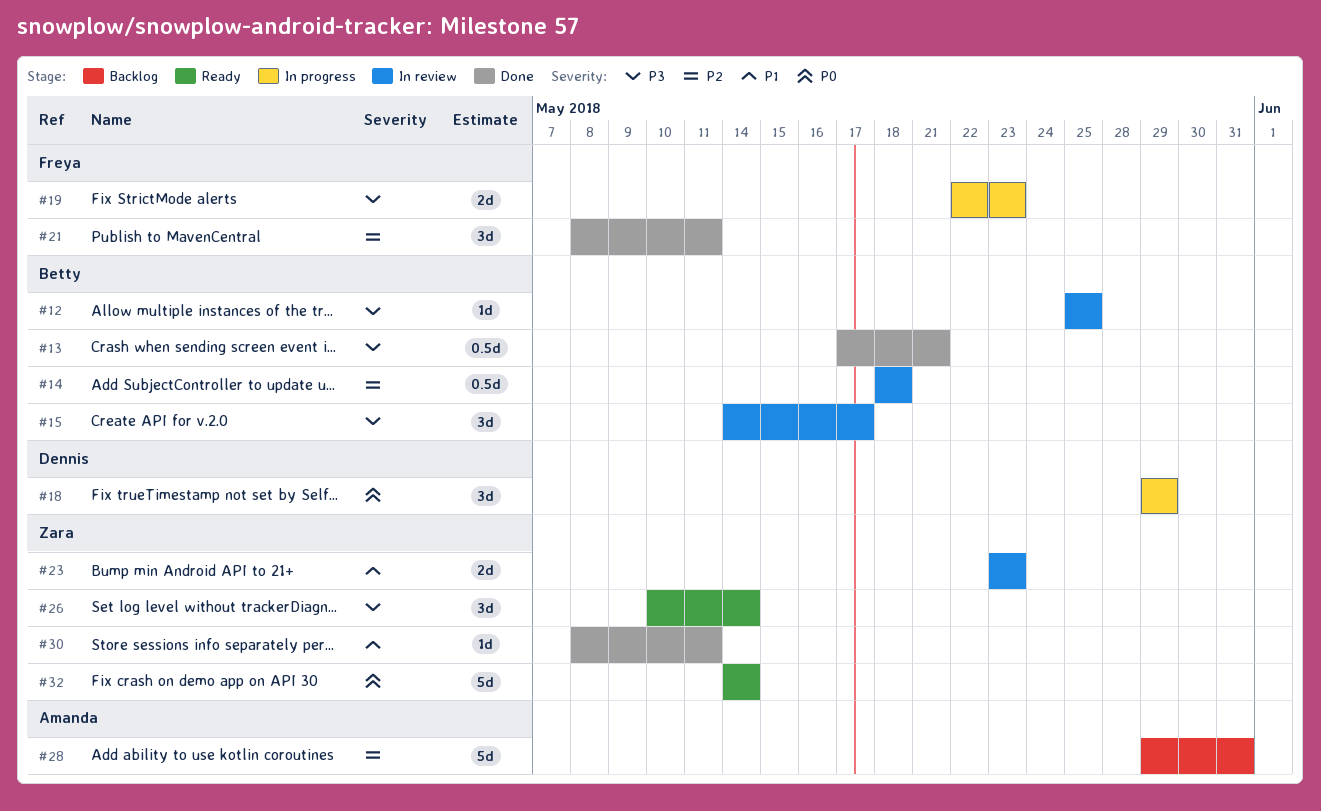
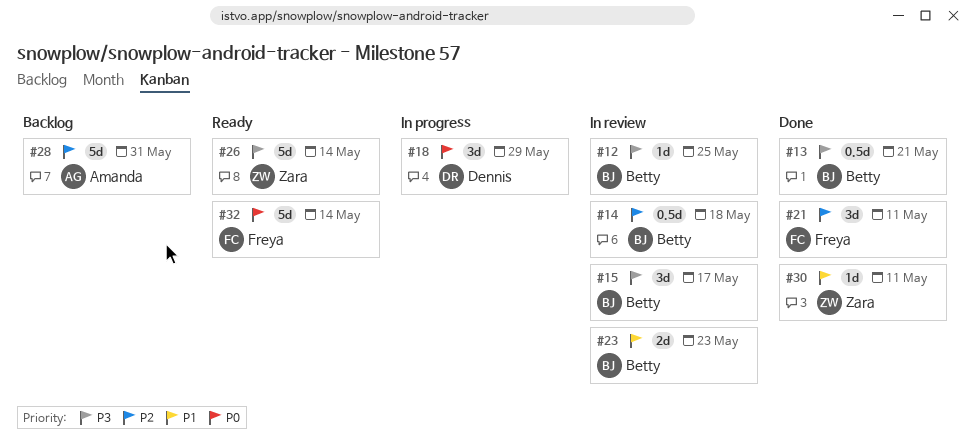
#19: present -> none
#23, owner: Zara -> Betty
#26, estimate: 3d -> 5d
#32, owner: Zara -> Freya

